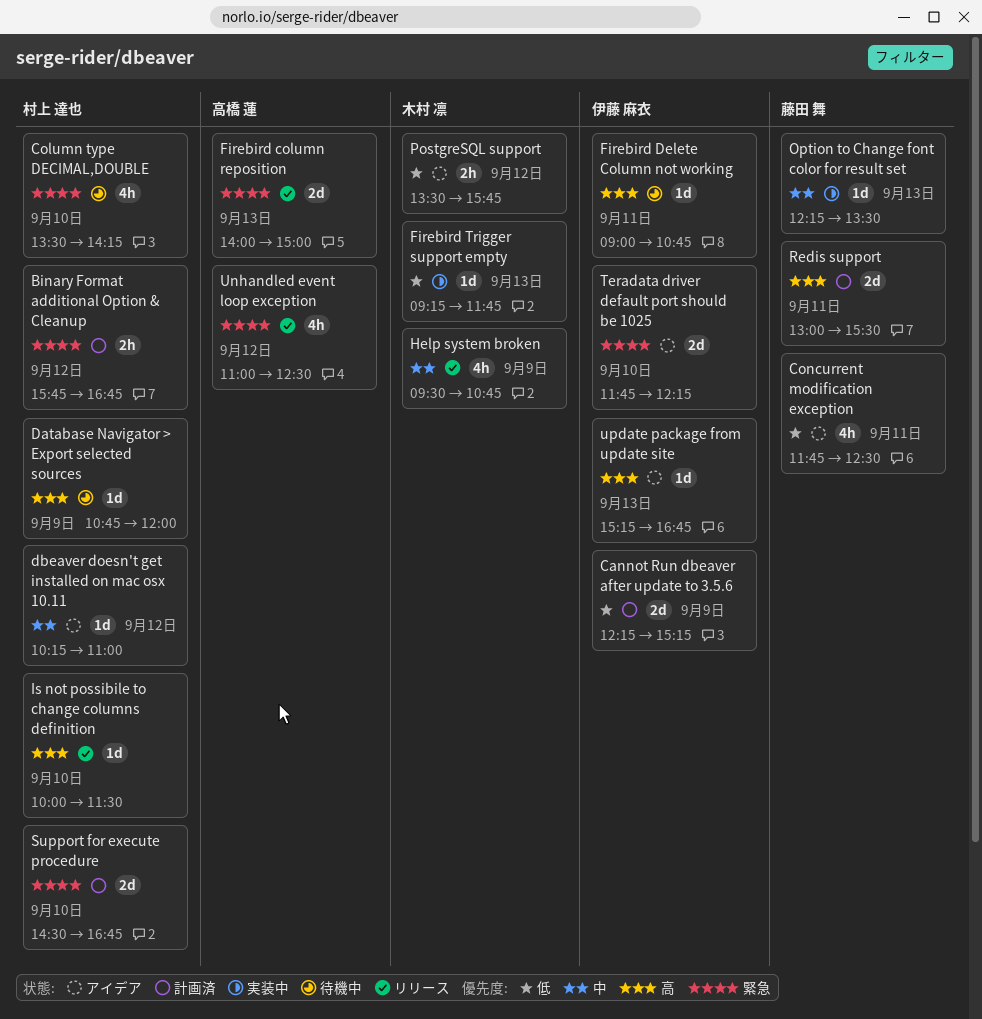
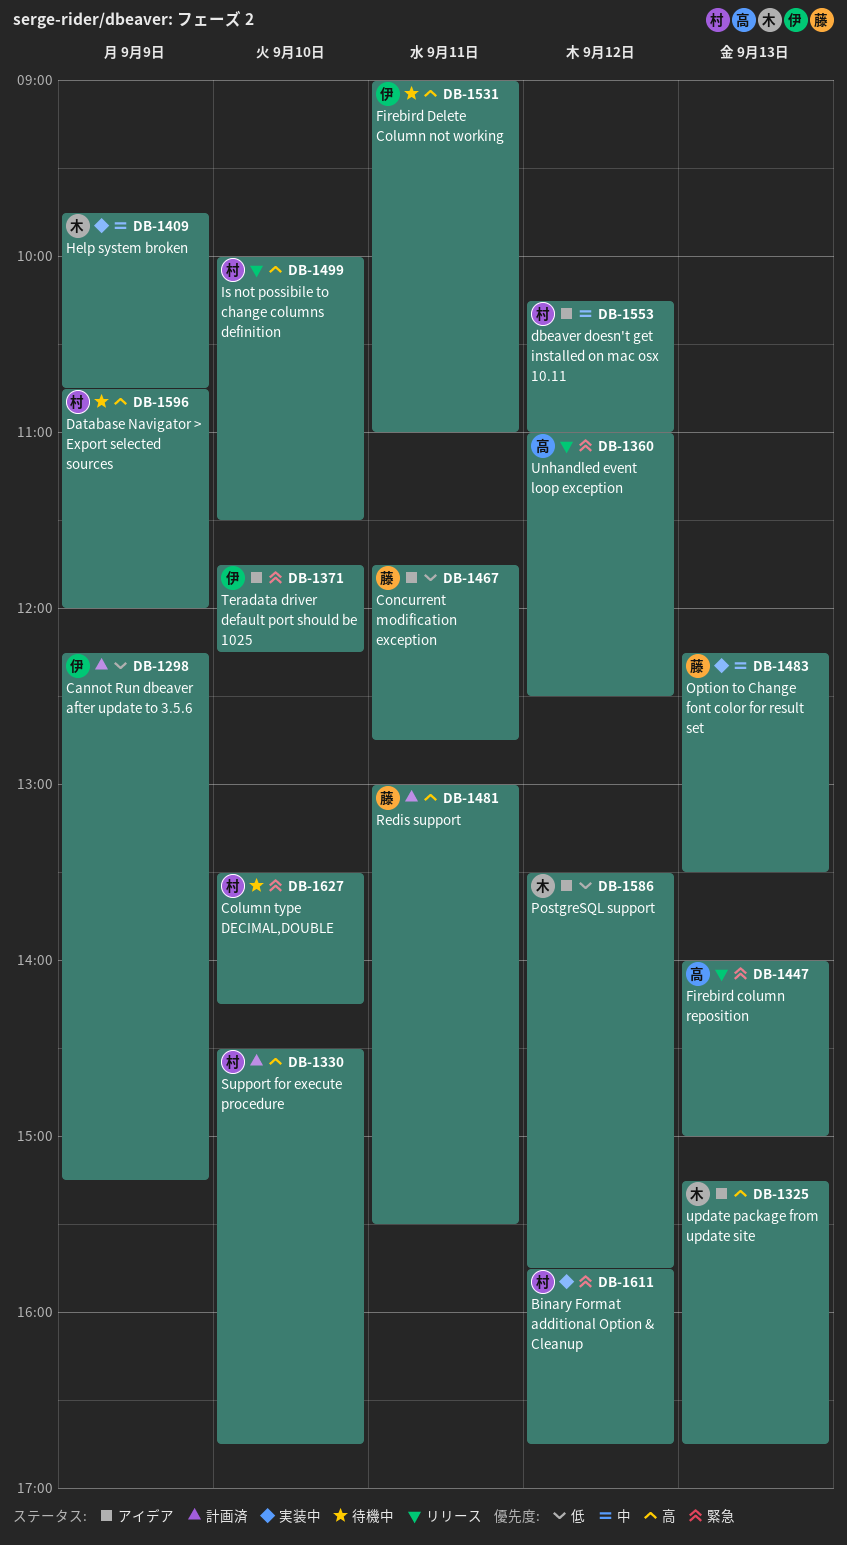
Binary Format additional Option & Cleanup, status: 計画済 -> 実装中
Concurrent modification exception, ends: 12:30 -> 12:45
Firebird Delete Column not working, ends: 10:45 -> 11:00
Firebird Trigger support empty: present -> none
Help system broken, status: リリース -> 実装中
Help system broken, begins: 09:30 -> 09:45
Support for execute procedure, priority: 緊急 -> 高
update package from update site, owner: 伊藤 麻衣 -> 木村 凛

